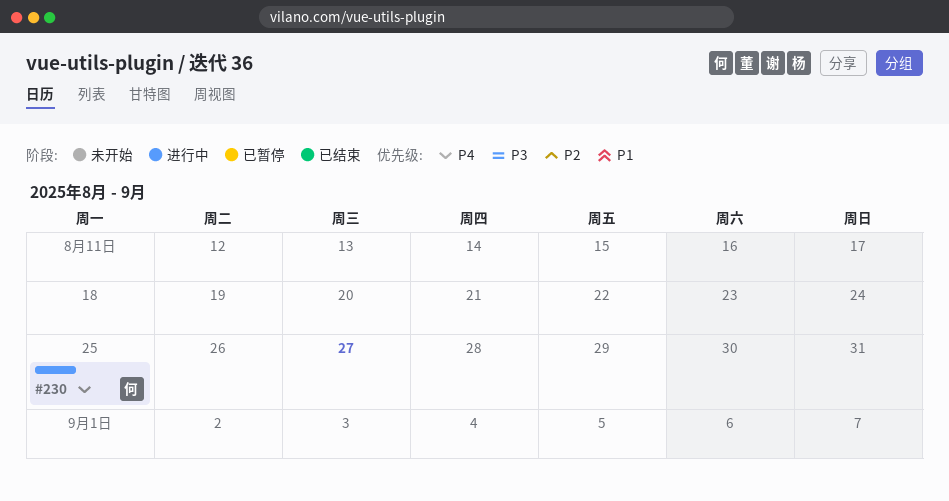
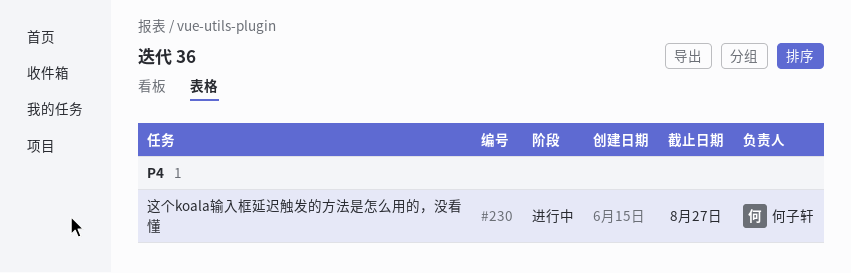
#230, due: Aug 25 -> Aug 27

